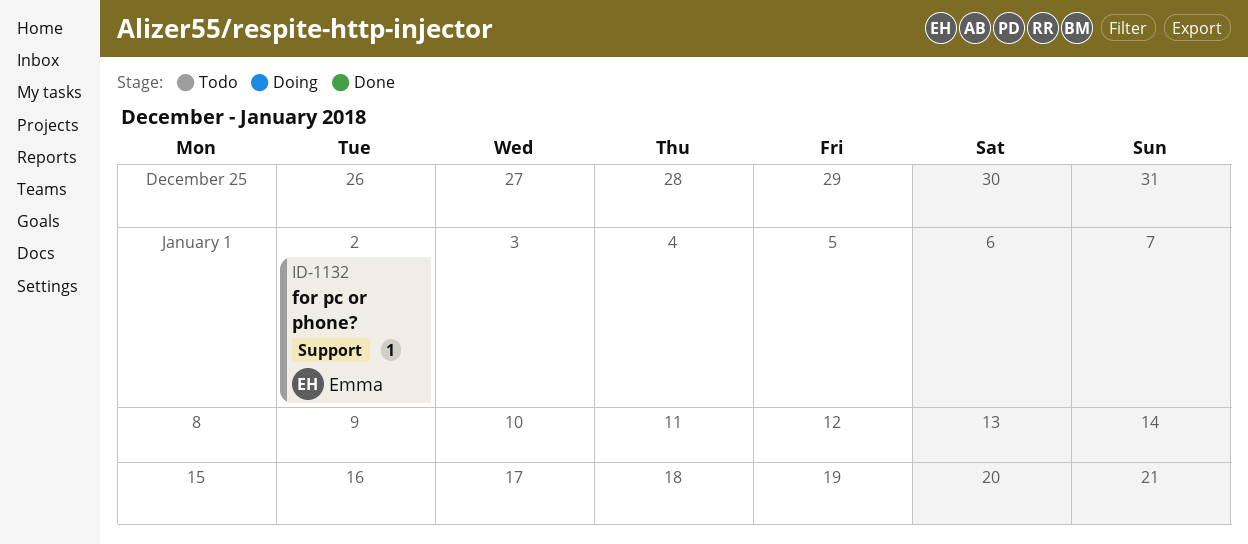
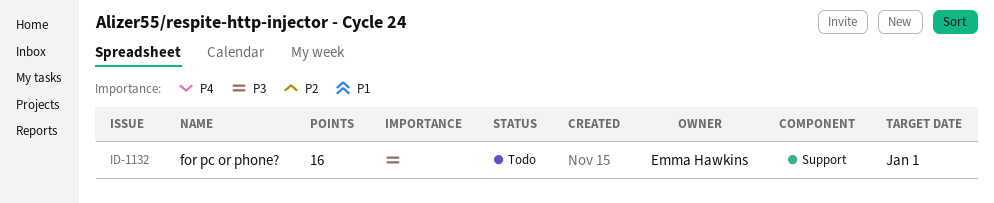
ID-1132, estimate: 1 -> 16
ID-1132, due: Jan 2 -> Jan 1

